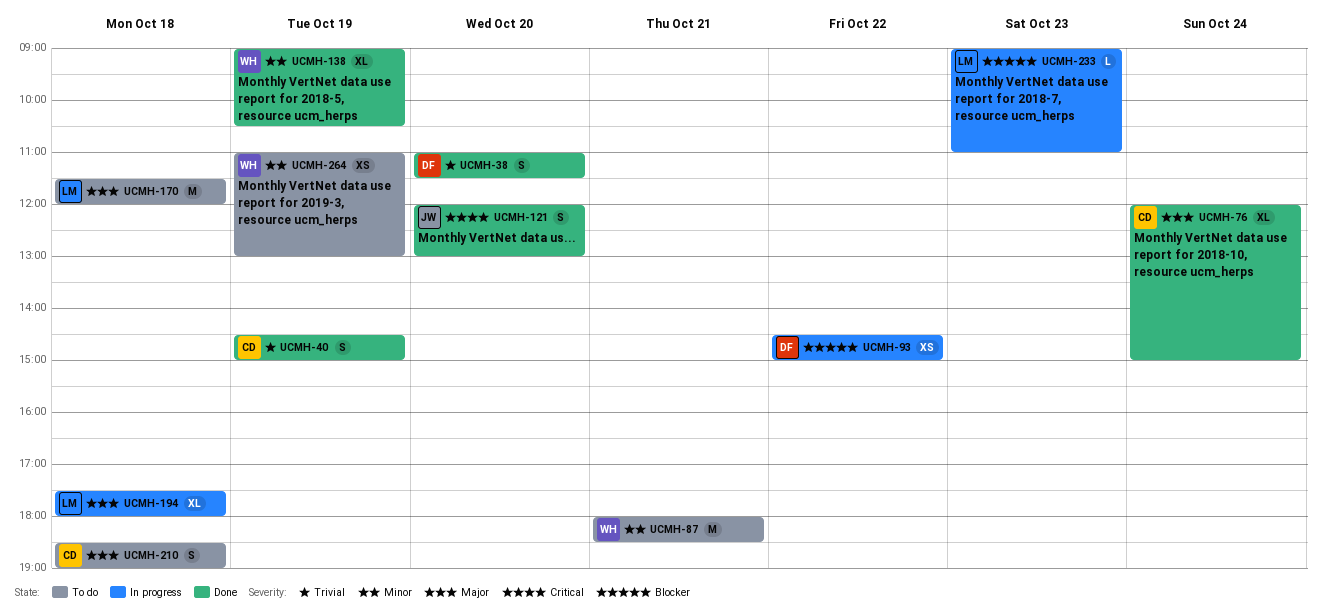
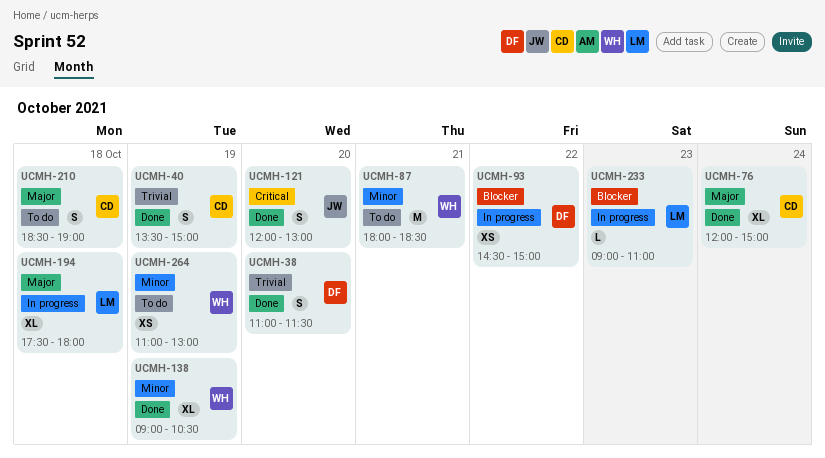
UCMH-40, begins: 14:30 -> 13:30
UCMH-170: present -> none

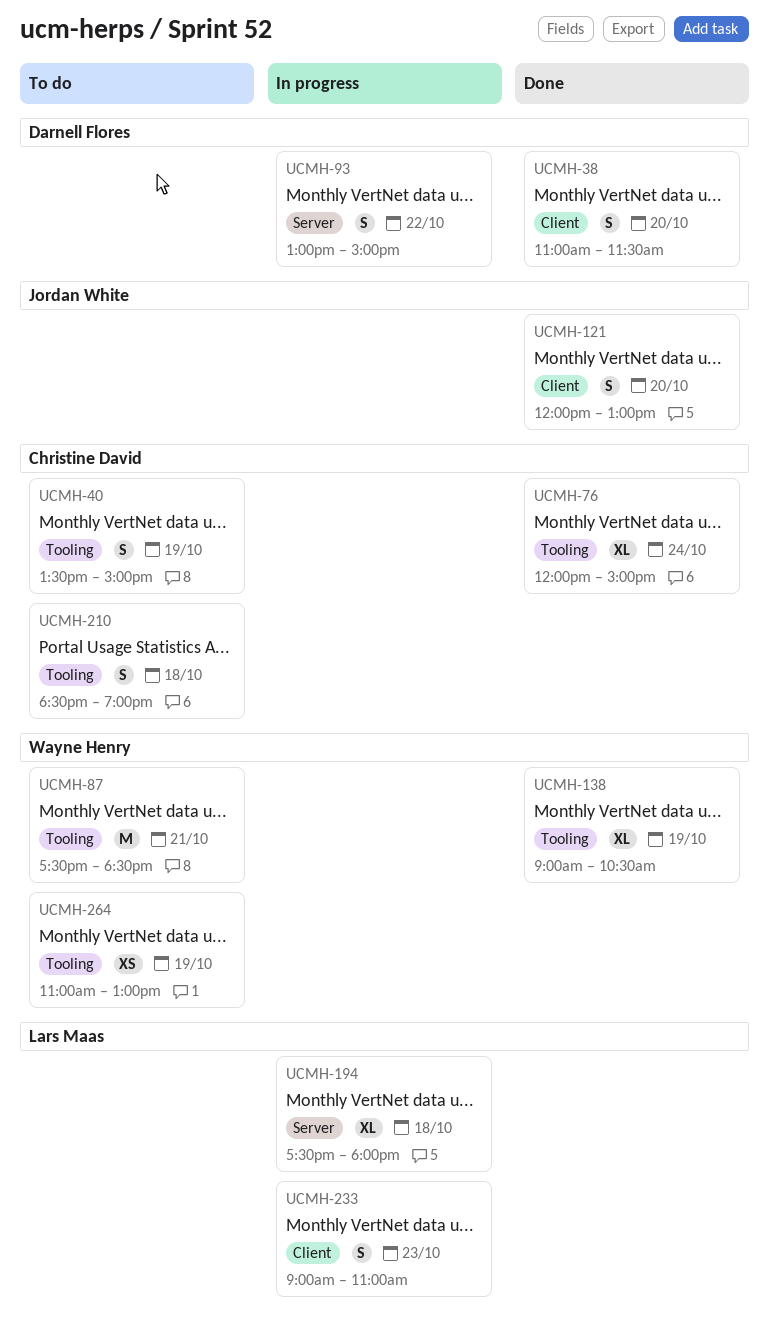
UCMH-40, status: Done -> To do
UCMH-87, begins: 18:00 -> 17:30
UCMH-93, estimate: XS -> S
UCMH-93, begins: 14:30 -> 13:00
UCMH-233, estimate: L -> S

